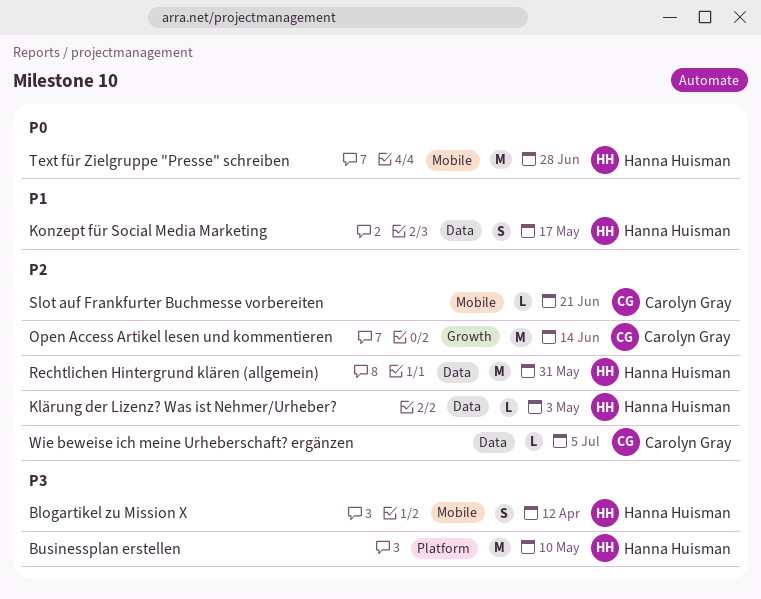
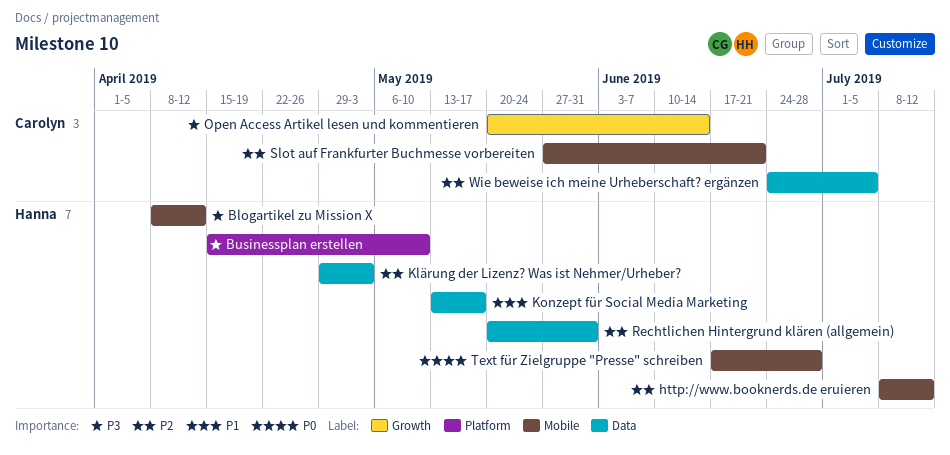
http://www.booknerds.de eruieren: none -> present
Open Access Artikel lesen und kommentieren, priority: P2 -> P3

